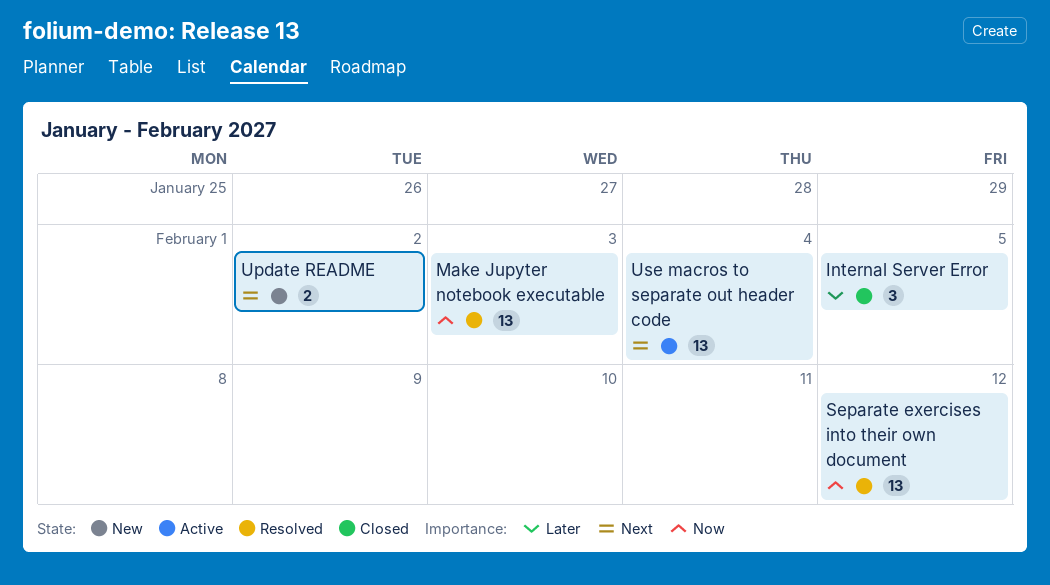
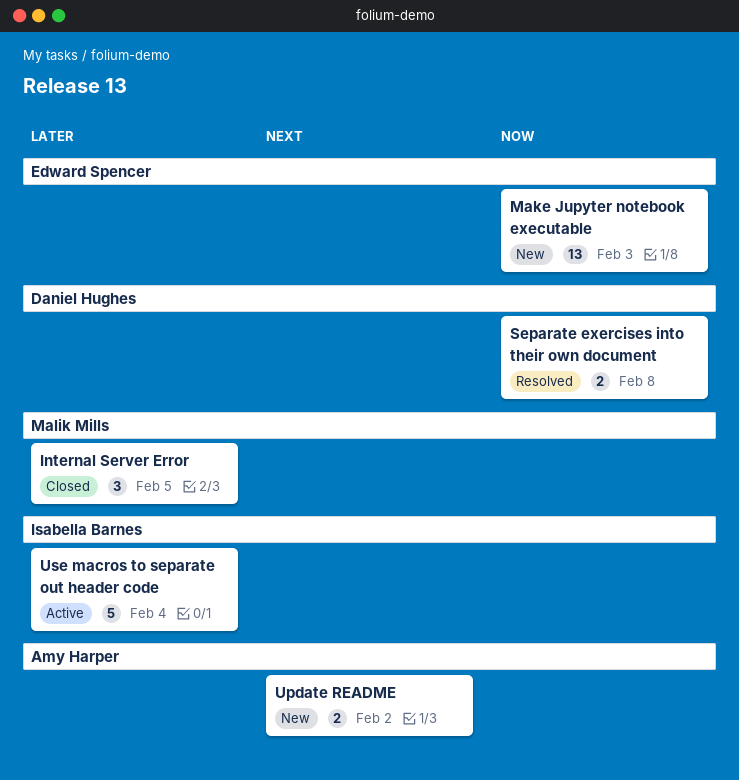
Make Jupyter notebook executable, status: Resolved -> New
Separate exercises into their own document, estimate: 13 -> 2
Separate exercises into their own document, due: Feb 12 -> Feb 8
Use macros to separate out header code, priority: Next -> Later
Use macros to separate out header code, estimate: 13 -> 5

